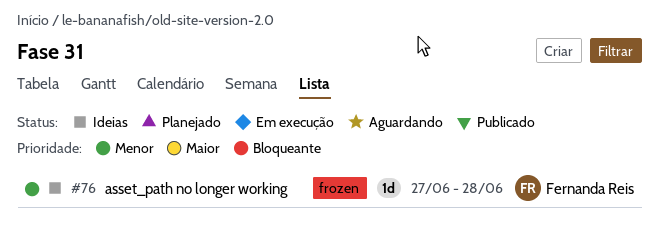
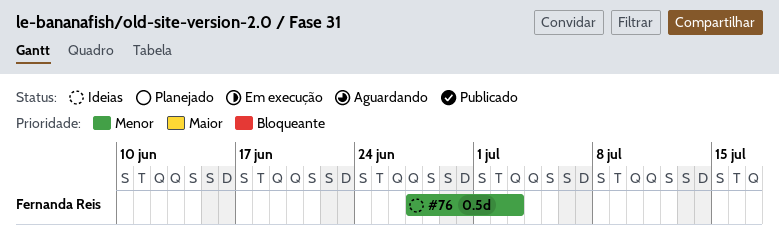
#76, estimate: 1d -> 0.5d
#76, due: Jun 28 -> Jul 3

